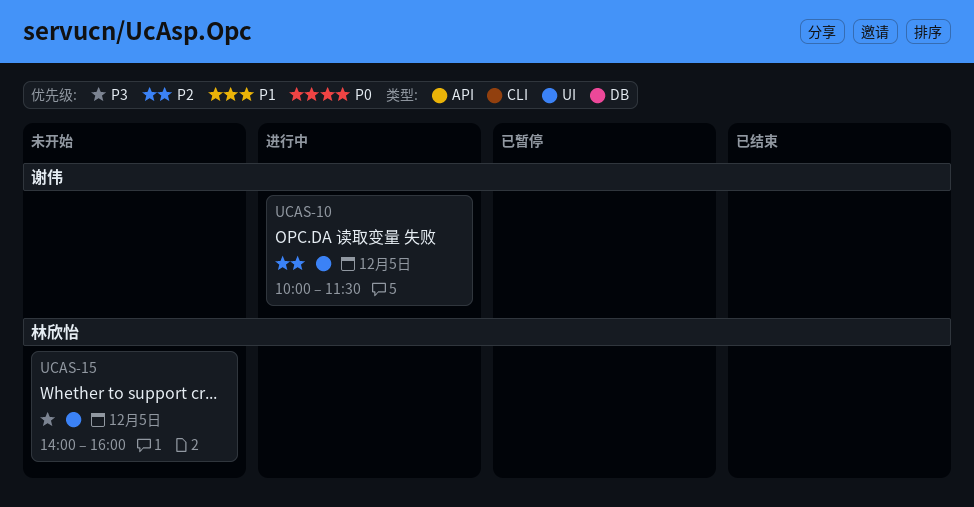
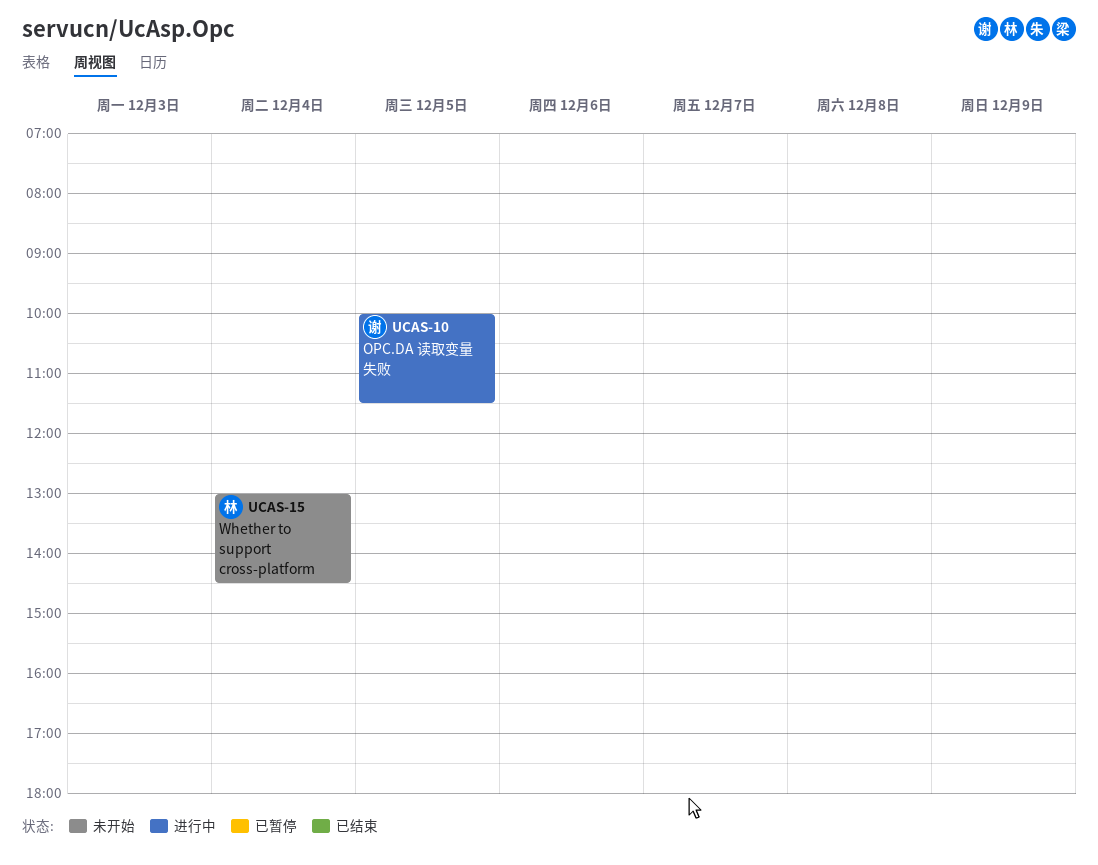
UCAS-15, day: Dec 5 -> Dec 4
UCAS-15, begins: 14:00 -> 13:00
UCAS-15, ends: 16:00 -> 14:30

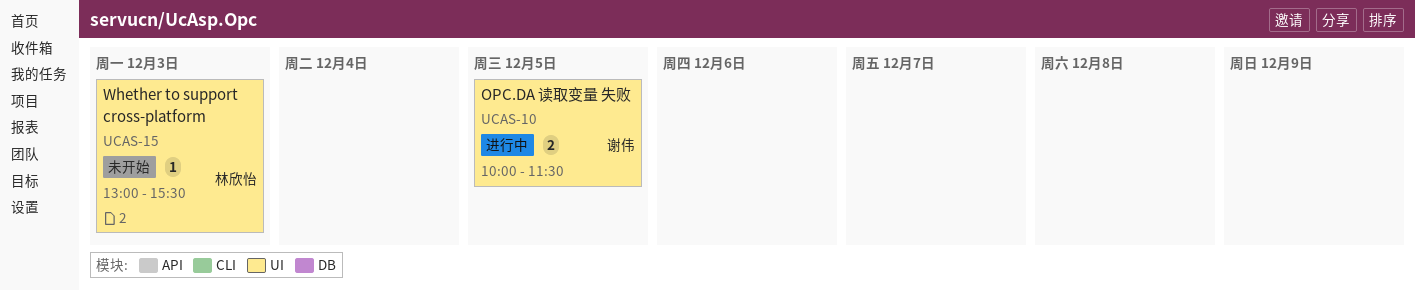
UCAS-15, day: Dec 4 -> Dec 3
UCAS-15, ends: 14:30 -> 15:30

